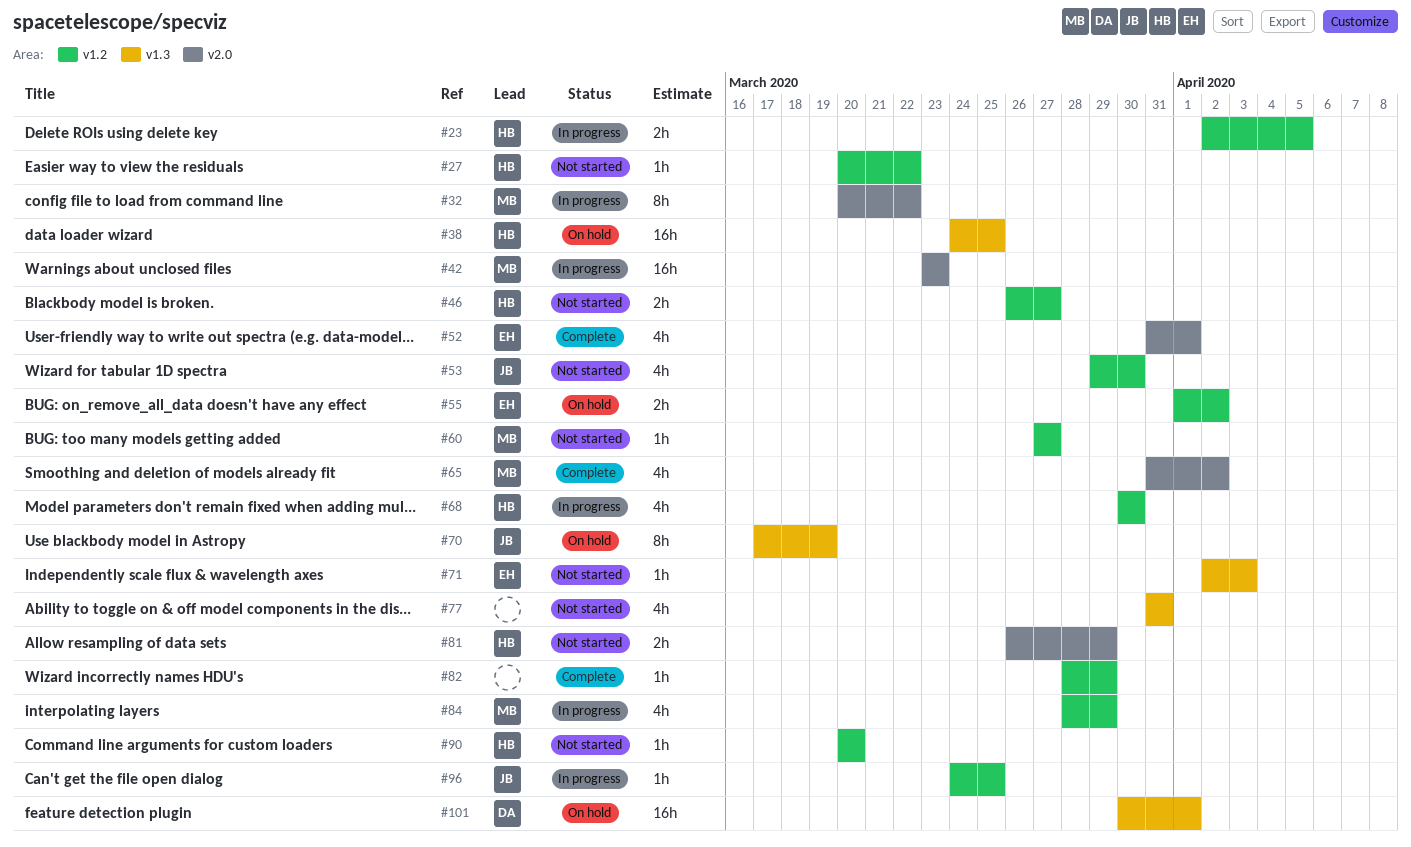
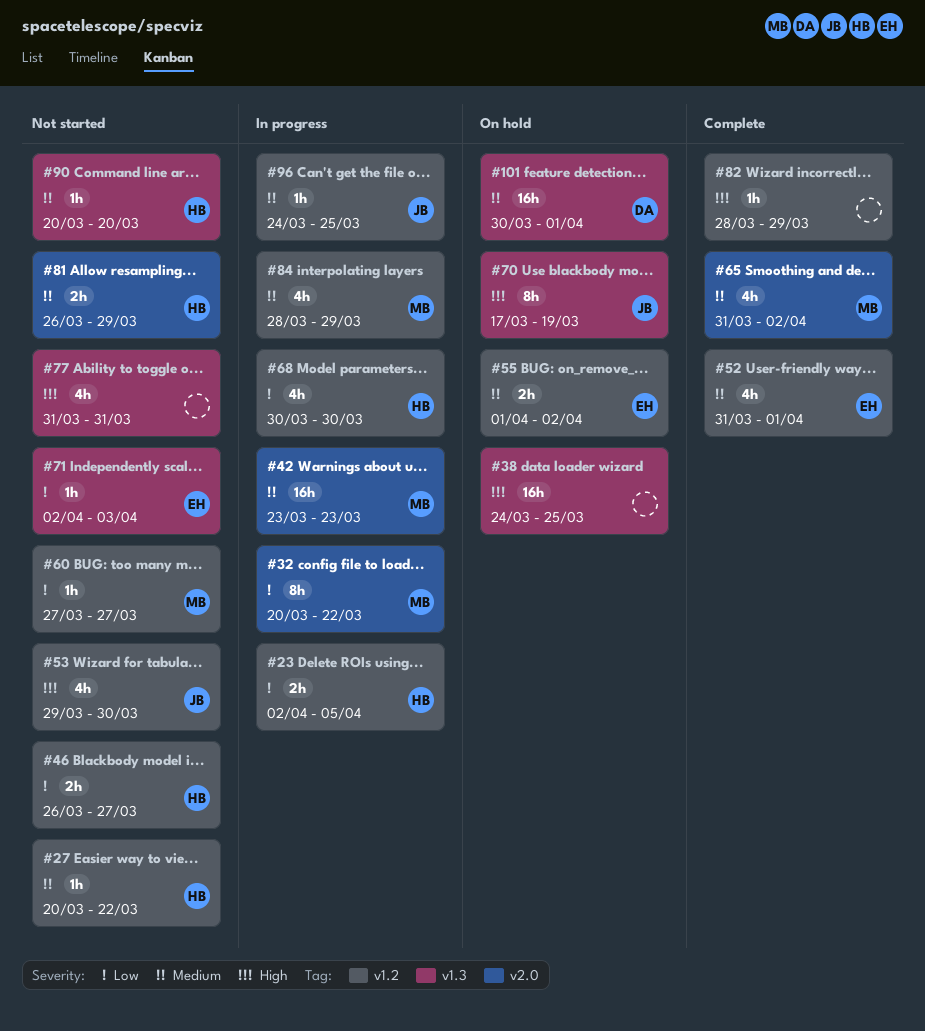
#38, owner: HB -> none
#52, label: v2.0 -> v1.2
#90, label: v1.2 -> v1.3

